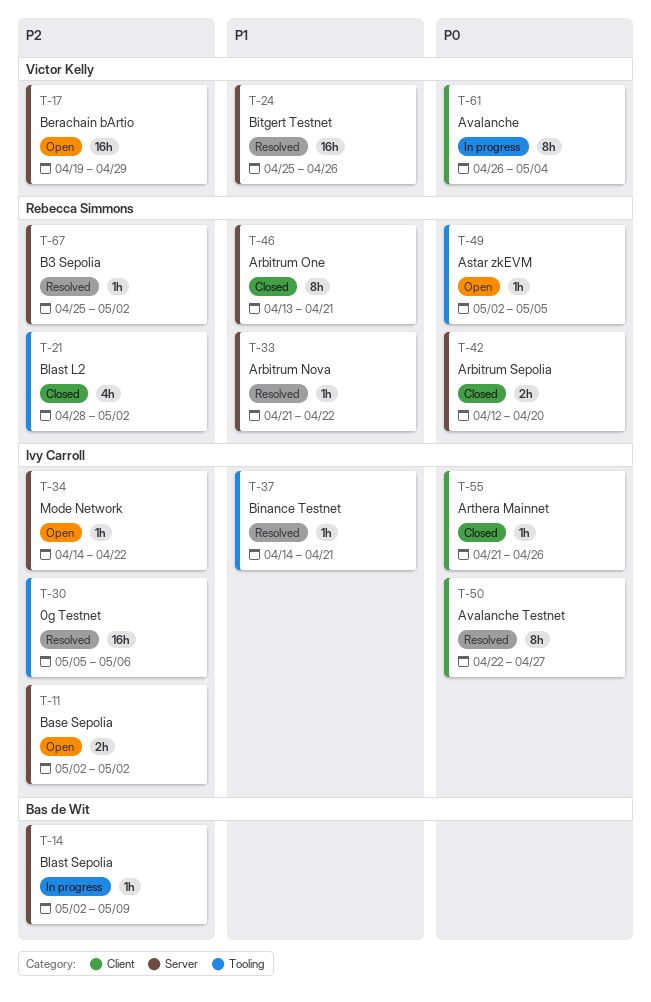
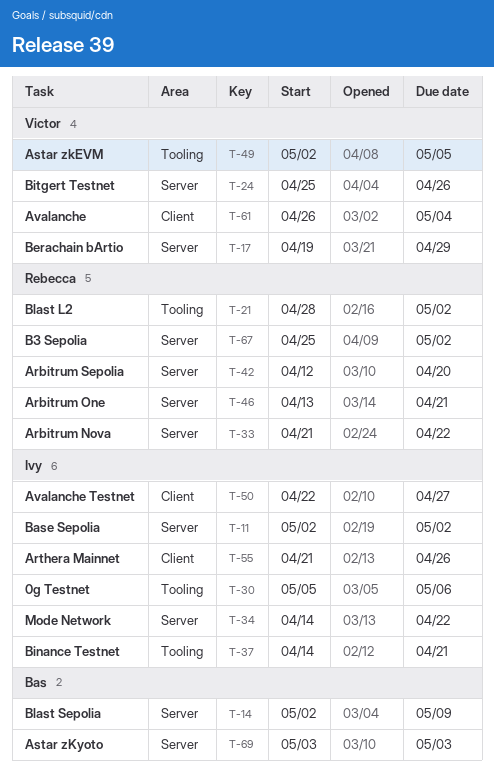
T-49, owner: Rebecca Simmons -> Victor Kelly
T-69: none -> present

